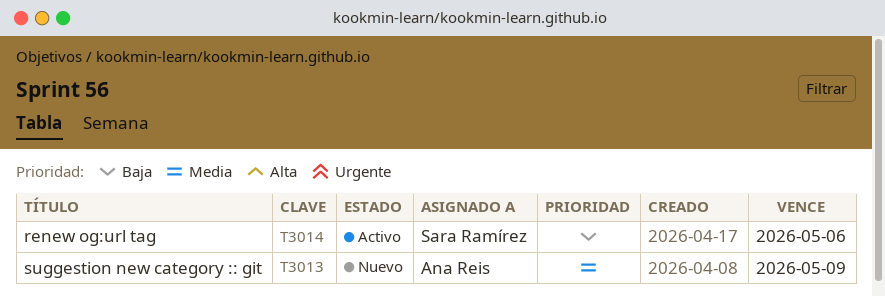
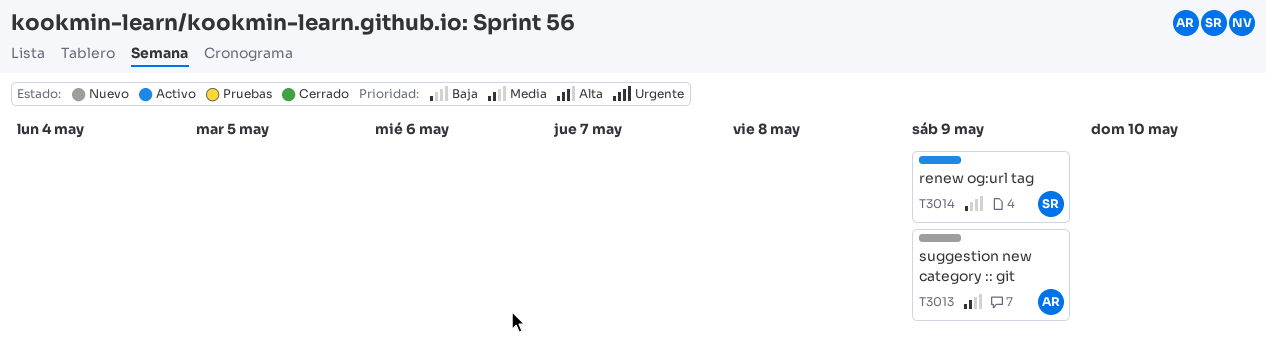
T3014, due: May 6 -> May 9

